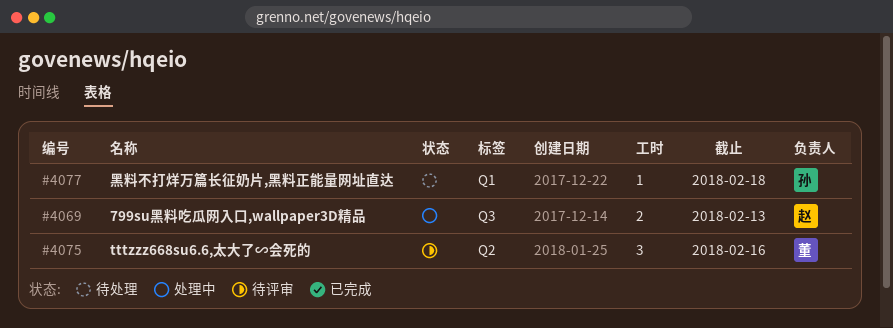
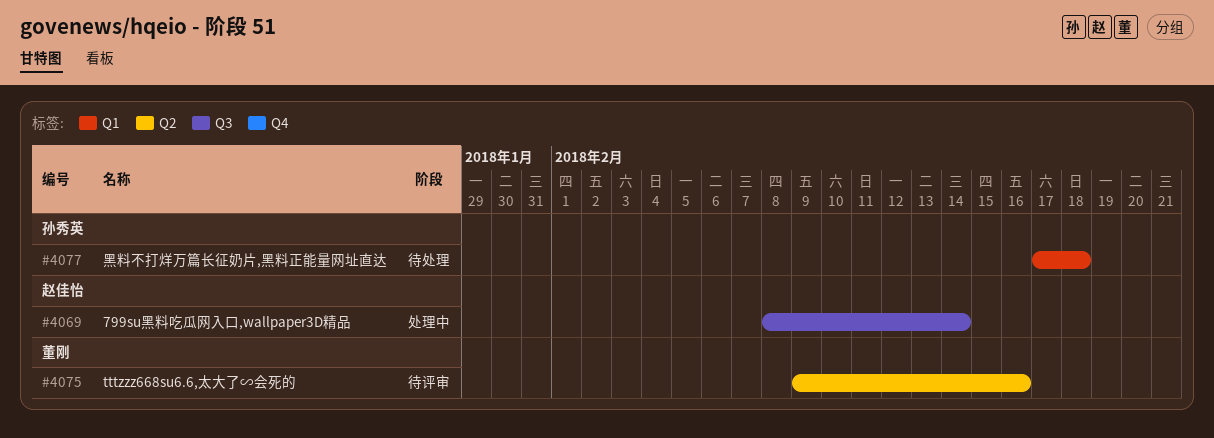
#4069, due: Feb 13 -> Feb 14

